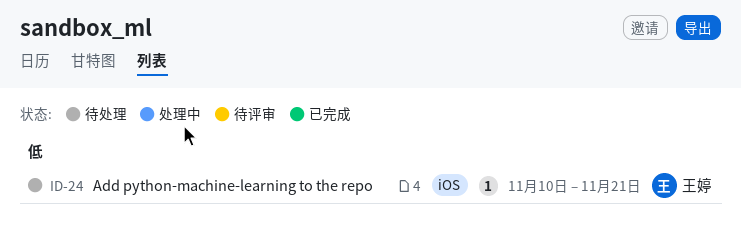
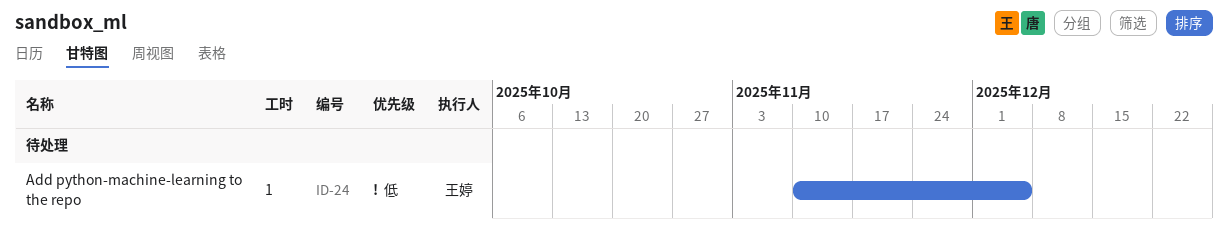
ID-24, due: Nov 21 -> Dec 5

